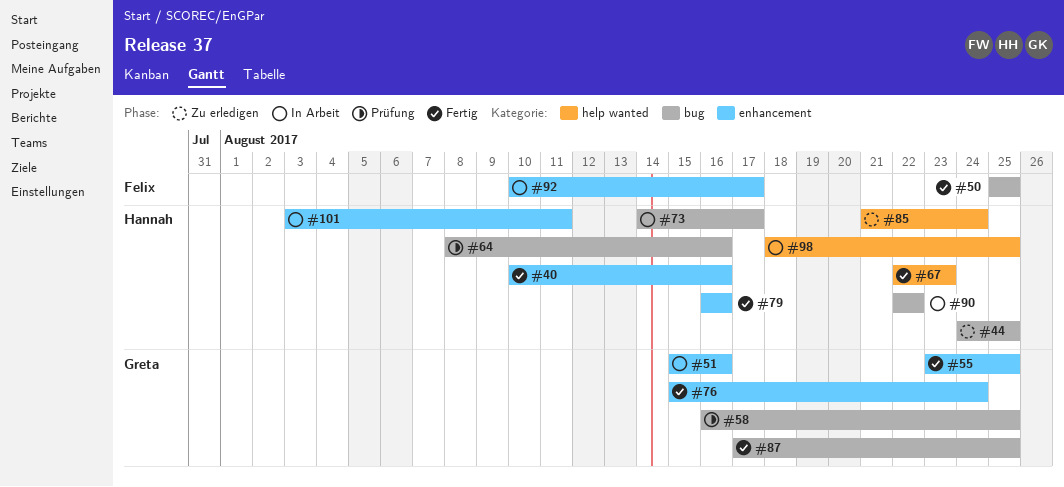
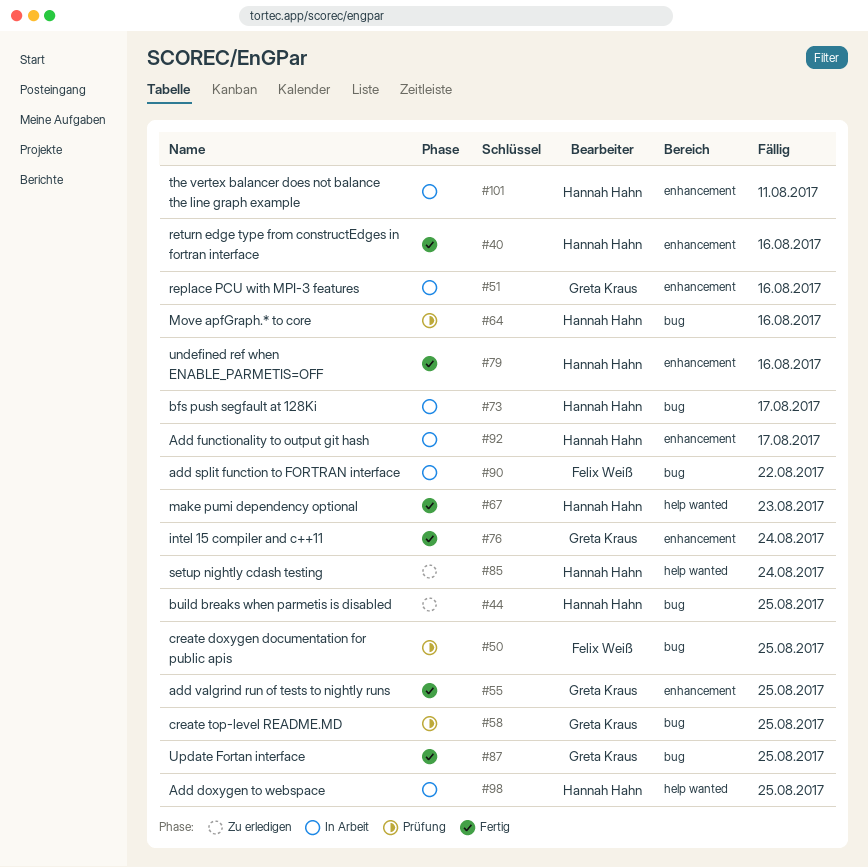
#50, status: Fertig -> Prüfung
#90, owner: Hannah Hahn -> Felix Weiß
#92, owner: Felix Weiß -> Hannah Hahn

